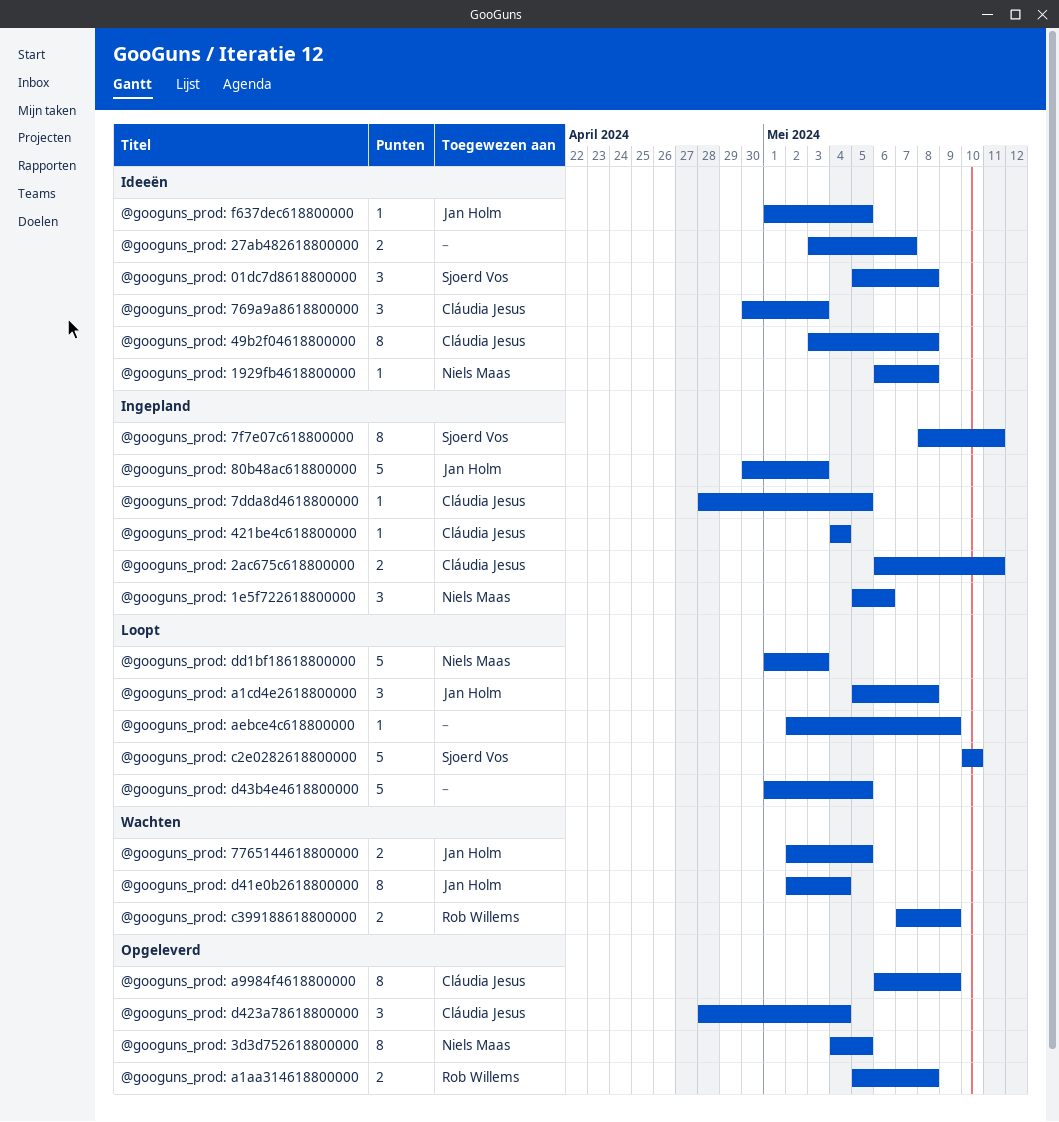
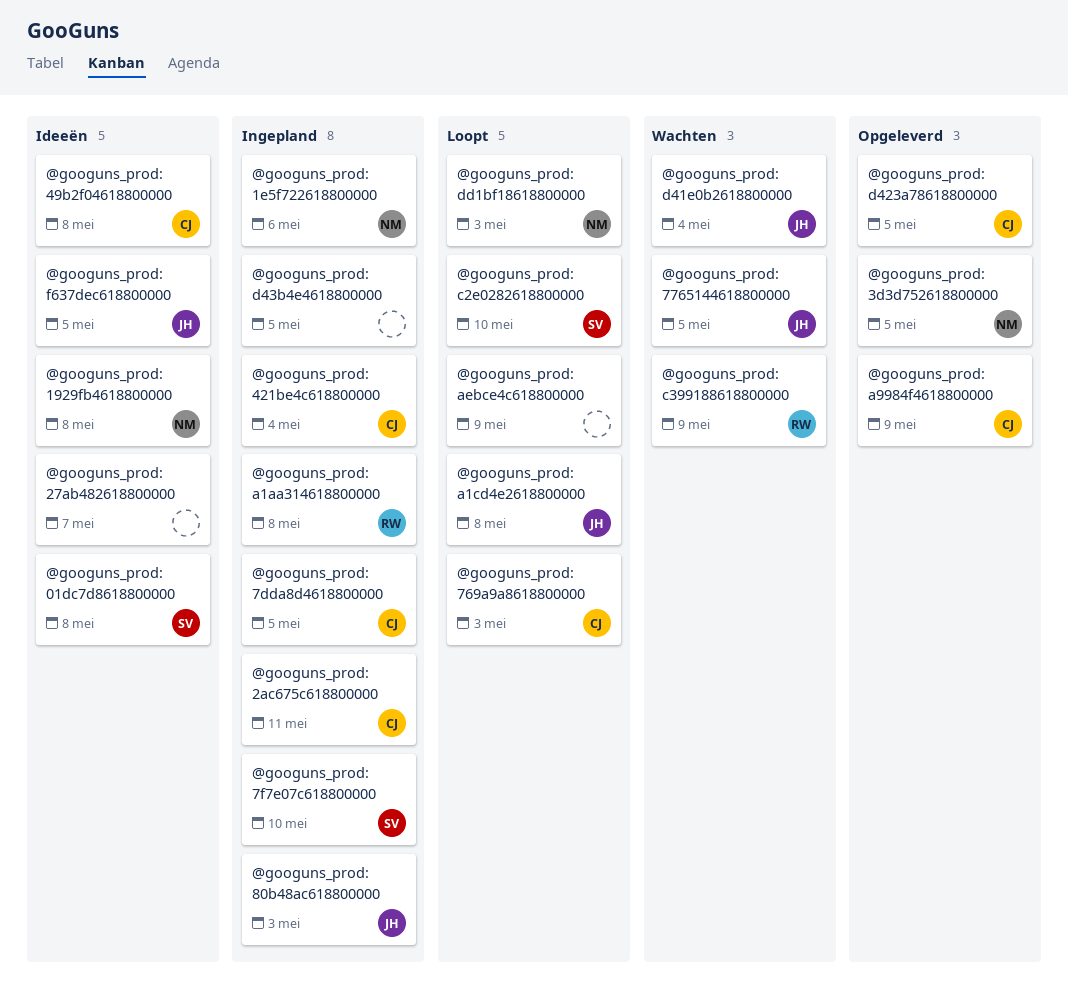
@googuns_prod: 769a9a8618800000, status: Ideeën -> Loopt
@googuns_prod: 7f7e07c618800000, due: May 11 -> May 10
@googuns_prod: a1aa314618800000, status: Opgeleverd -> Ingepland
@googuns_prod: d423a78618800000, due: May 4 -> May 5
@googuns_prod: d43b4e4618800000, status: Loopt -> Ingepland

